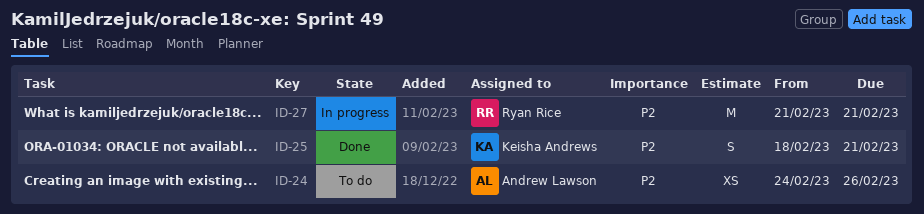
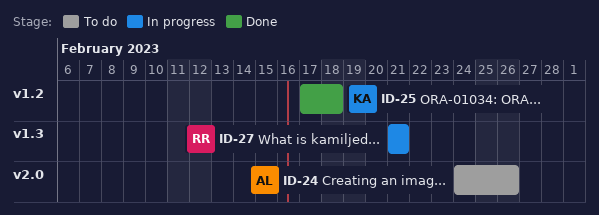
ID-25, start: Feb 18 -> Feb 17
ID-25, due: Feb 21 -> Feb 18

